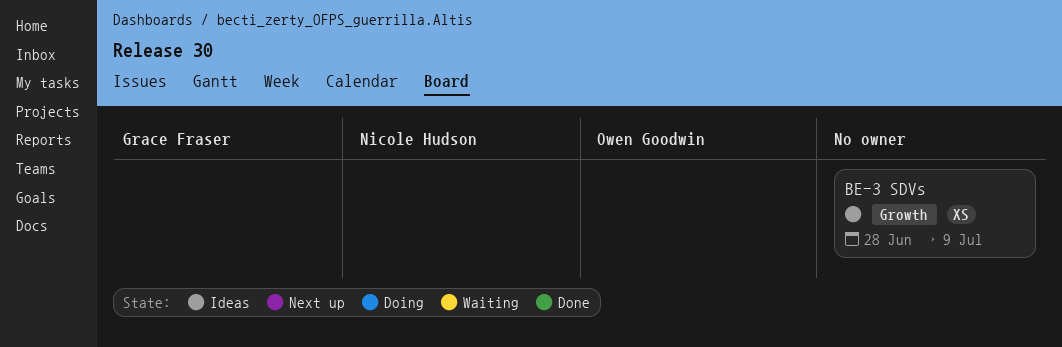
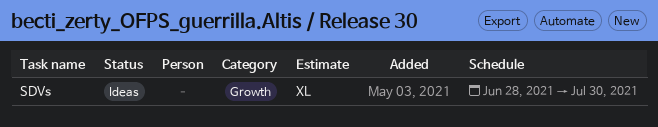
SDVs, estimate: XS -> XL
SDVs, due: Jul 9 -> Jul 30

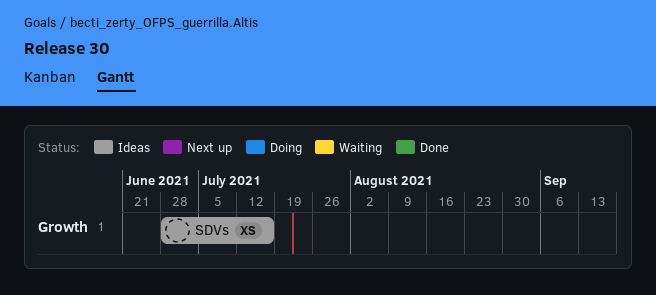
SDVs, estimate: XL -> XS
SDVs, due: Jul 30 -> Jul 16

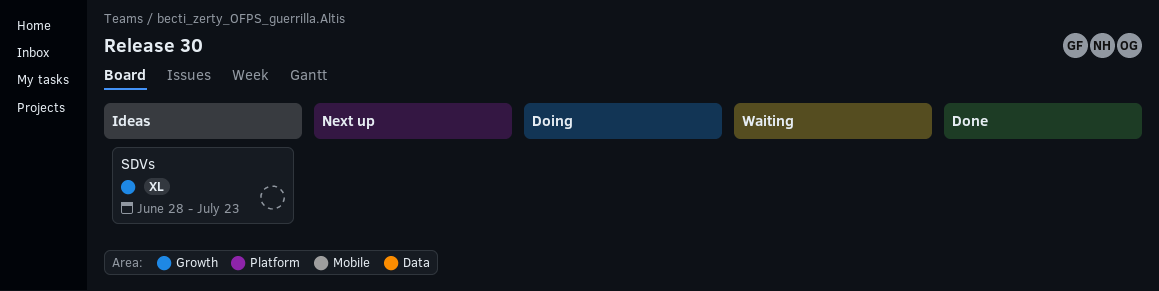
SDVs, estimate: XS -> XL
SDVs, due: Jul 16 -> Jul 23

